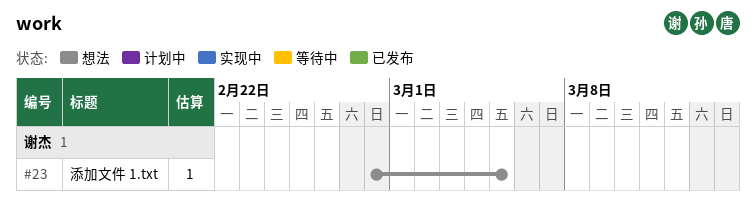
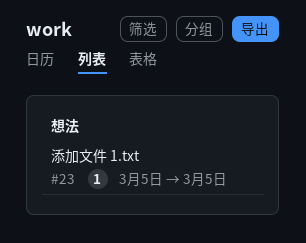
#23, start: Feb 28 -> Mar 5

